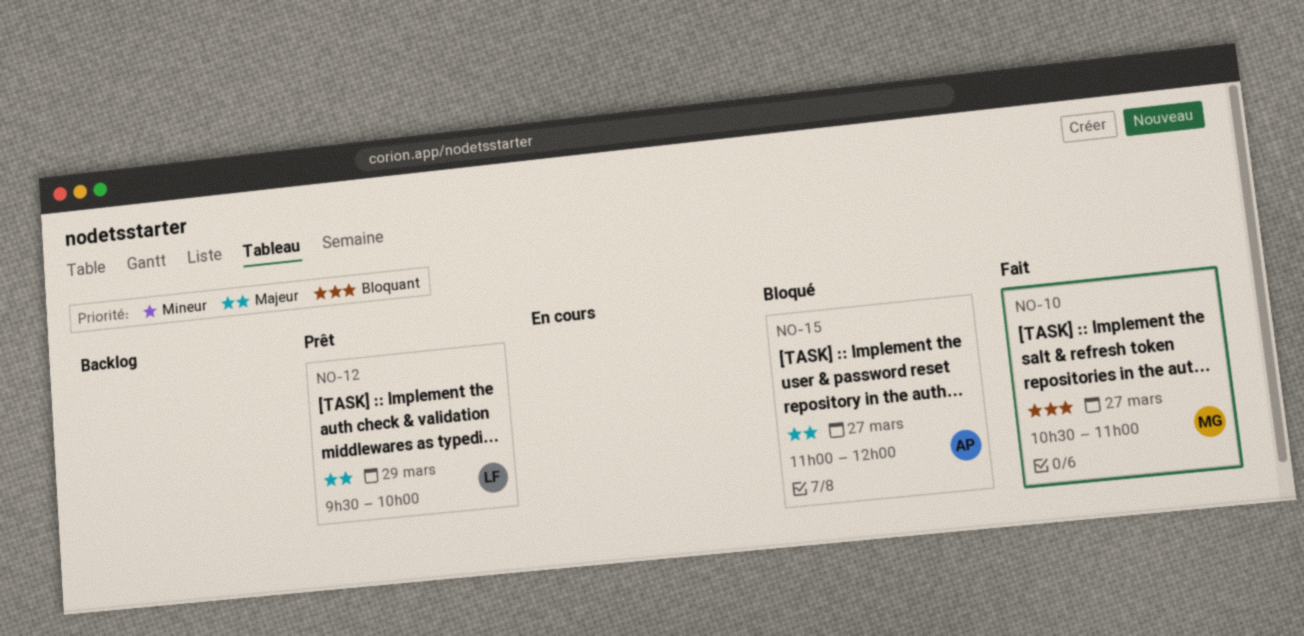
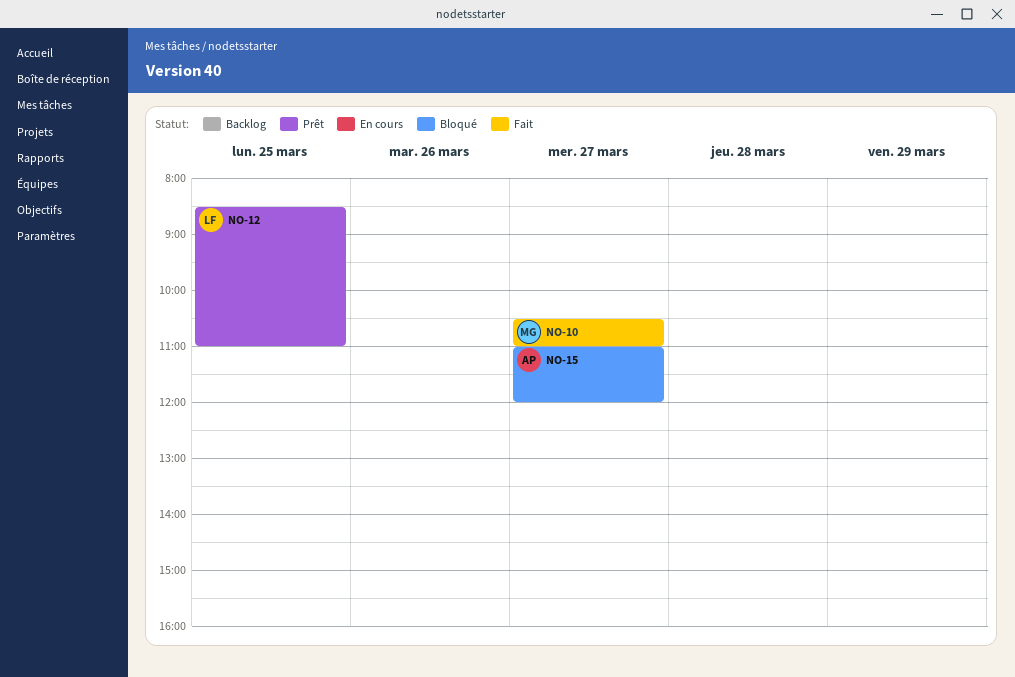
NO-12, day: Mar 29 -> Mar 25
NO-12, begins: 09:30 -> 08:30
NO-12, ends: 10:00 -> 11:00

